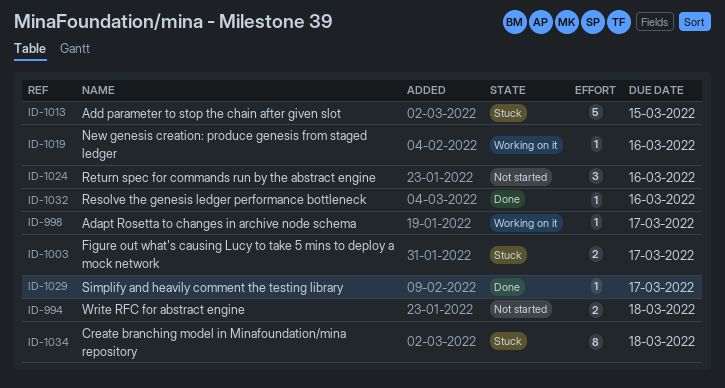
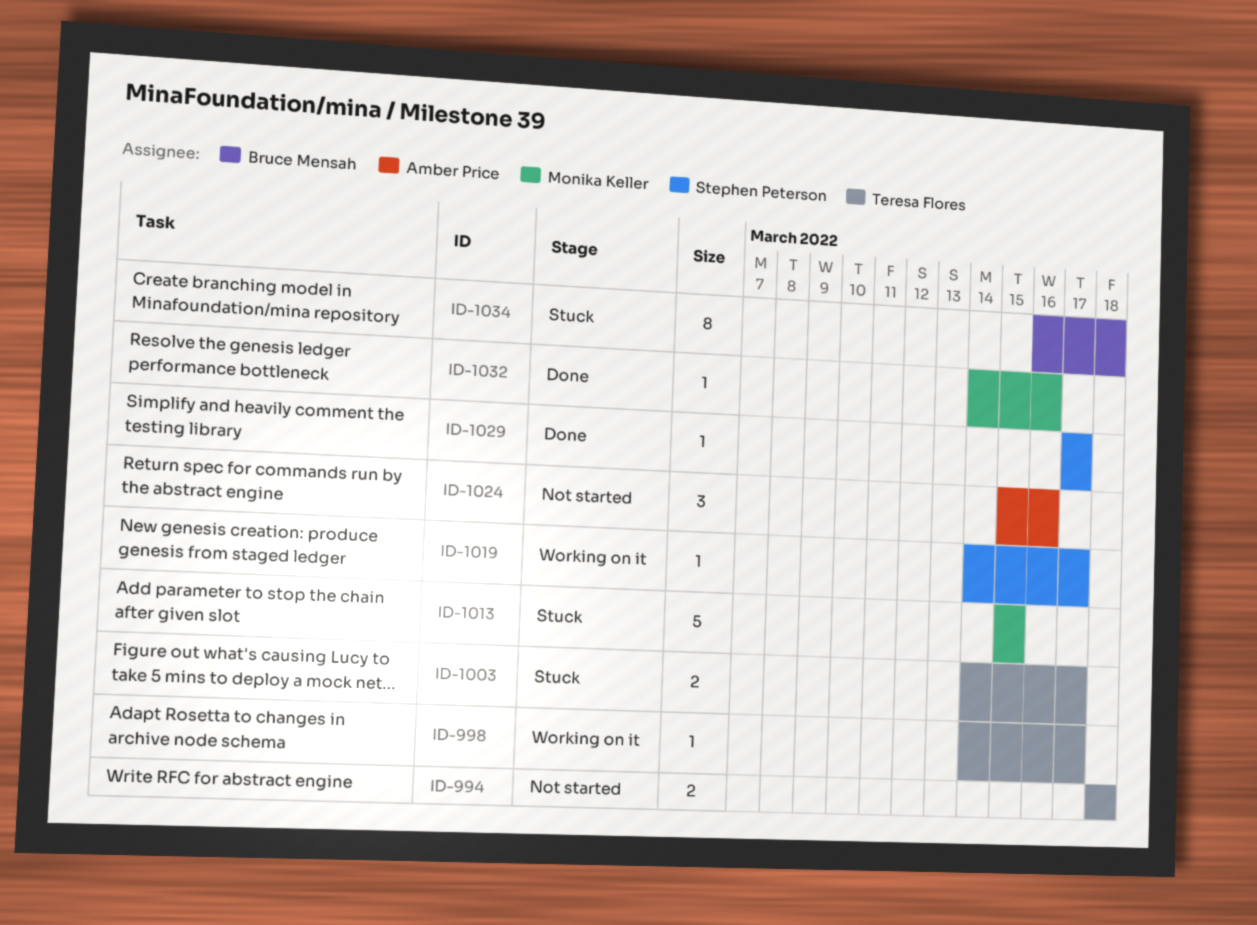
ID-1019, due: Mar 16 -> Mar 17

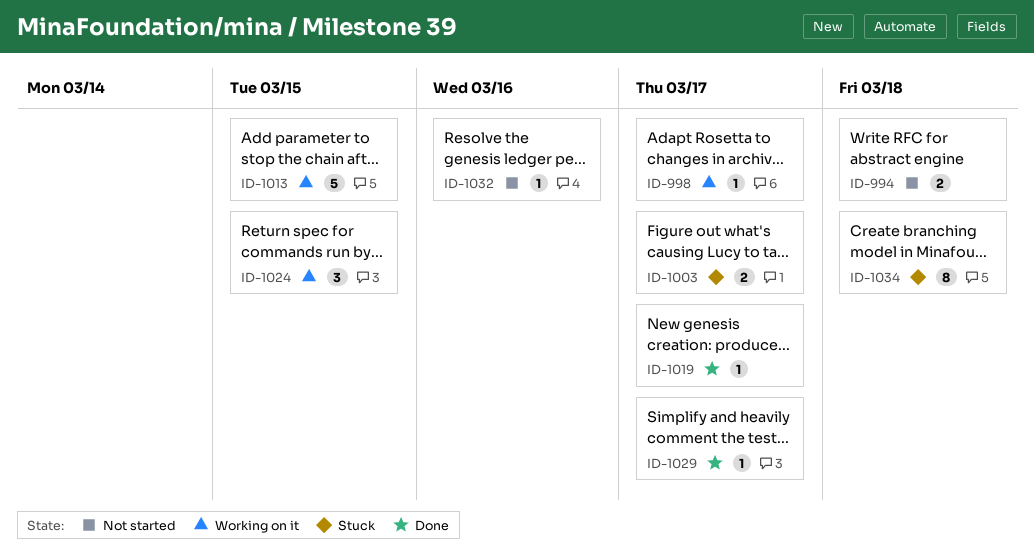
ID-1013, status: Stuck -> Working on it
ID-1019, status: Working on it -> Done
ID-1024, status: Not started -> Working on it
ID-1024, due: Mar 16 -> Mar 15
ID-1032, status: Done -> Not started

